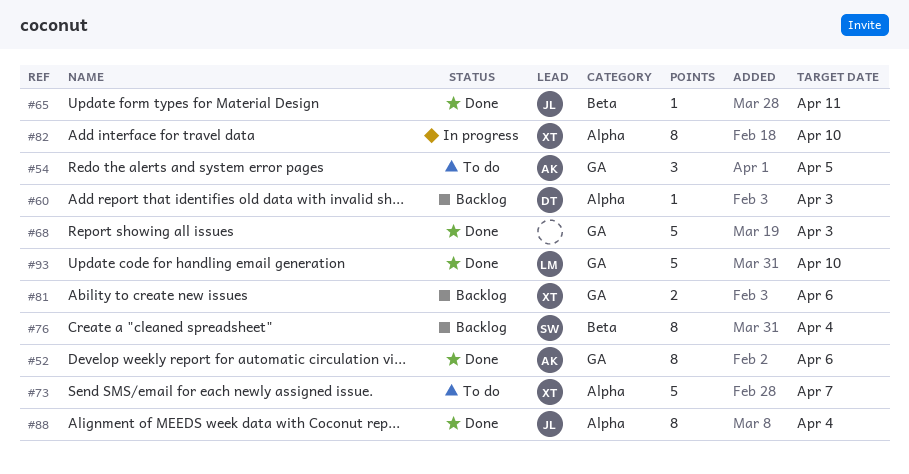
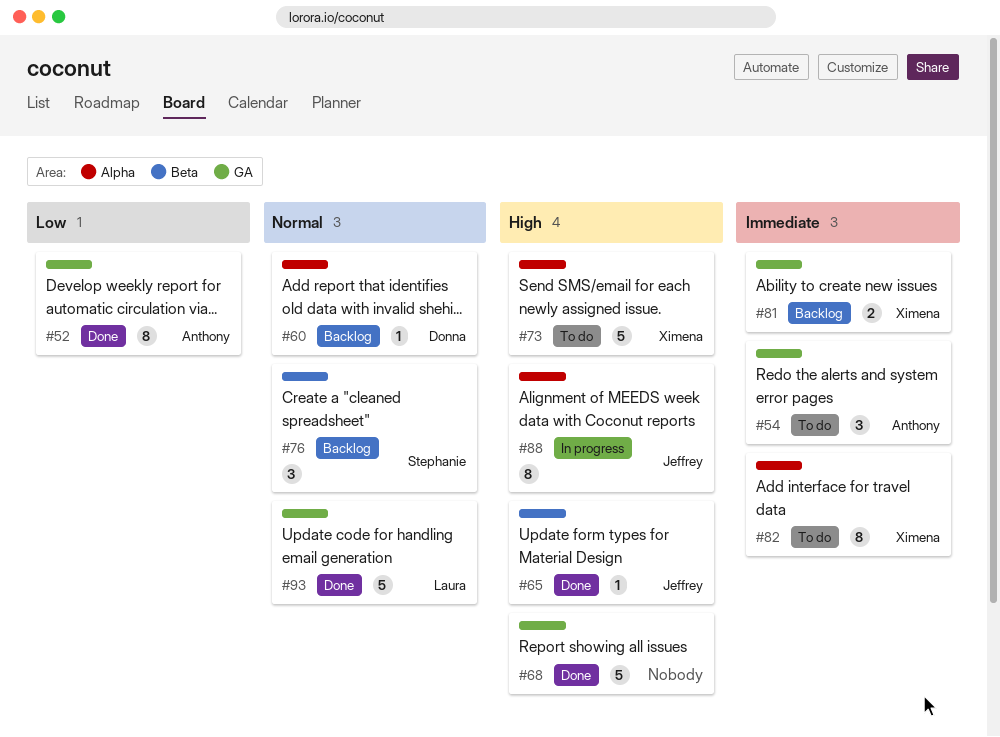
#76, estimate: 8 -> 3
#82, status: In progress -> To do
#88, status: Done -> In progress

